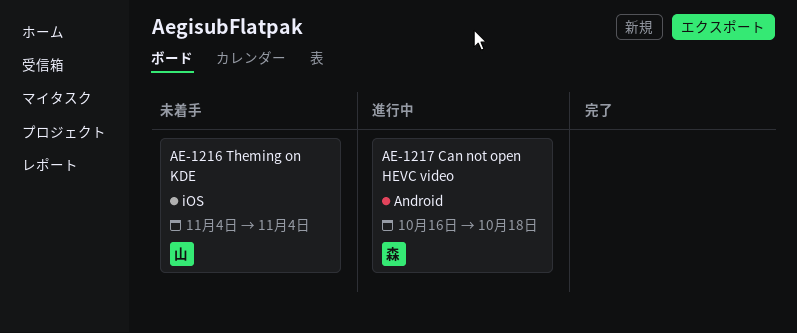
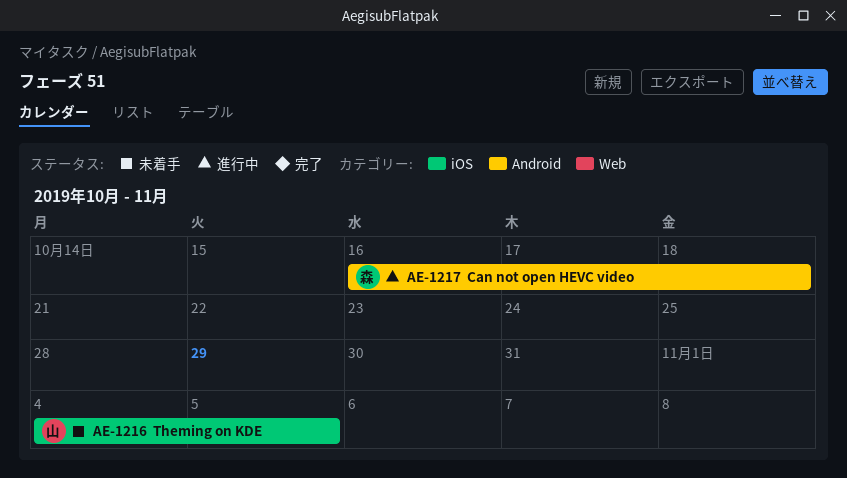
AE-1216, due: Nov 4 -> Nov 5

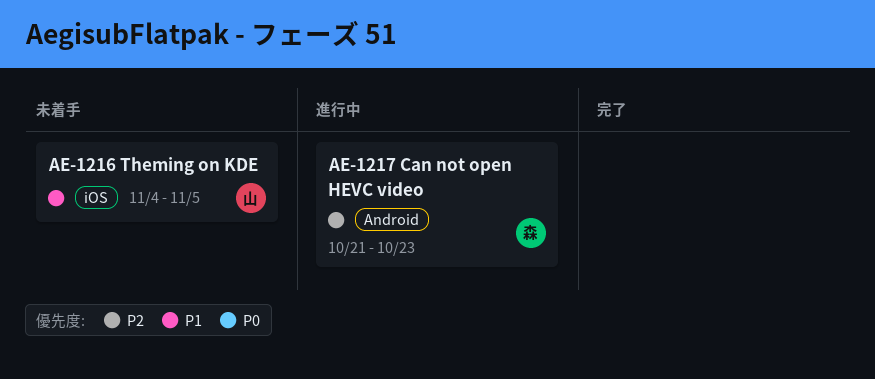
AE-1217, start: Oct 16 -> Oct 21
AE-1217, due: Oct 18 -> Oct 23

